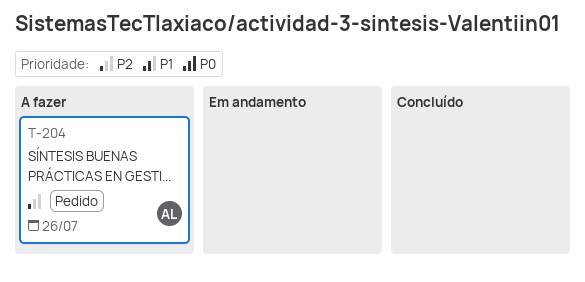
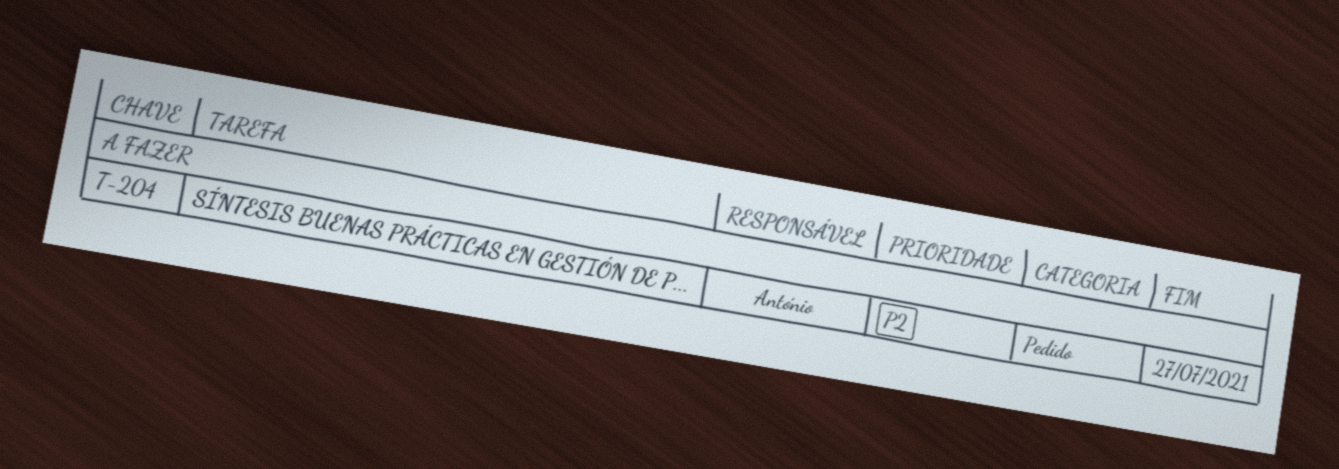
T-204, due: Jul 26 -> Jul 27

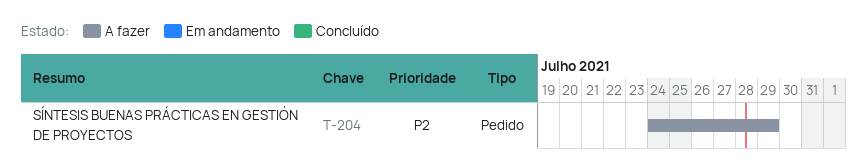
T-204, due: Jul 27 -> Jul 29

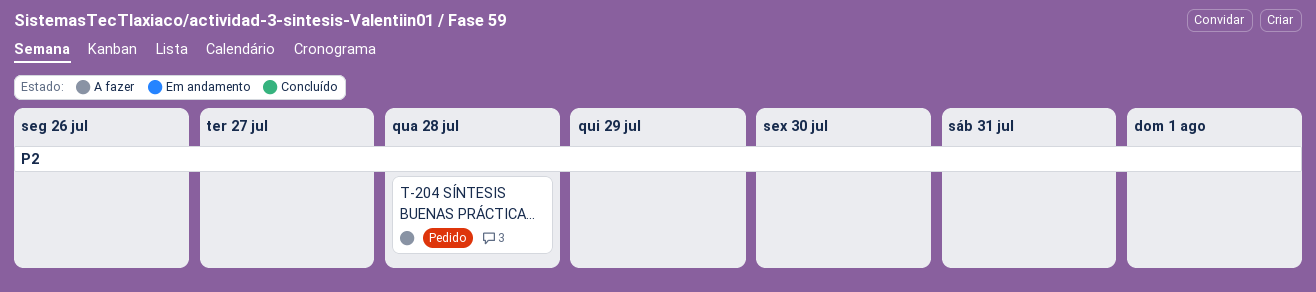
T-204, due: Jul 29 -> Jul 28

